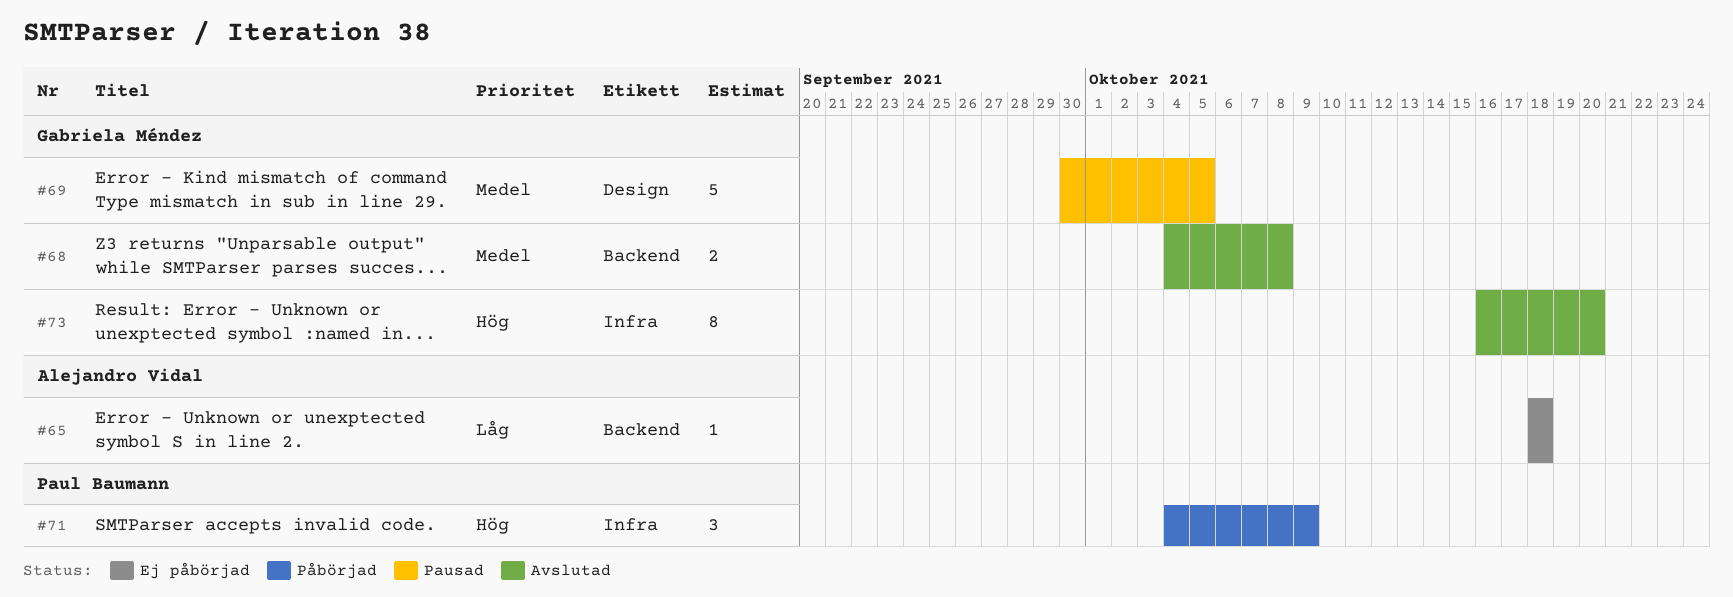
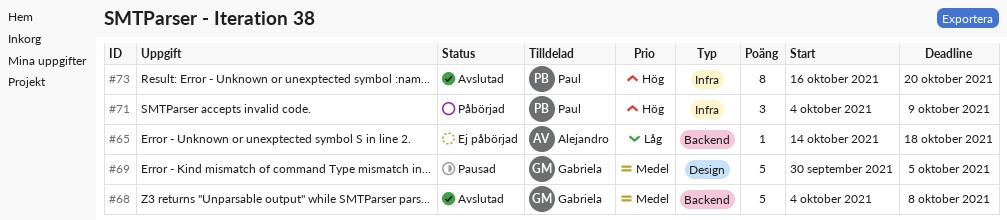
#65, start: Oct 18 -> Oct 14
#68, estimate: 2 -> 5
#73, owner: Gabriela Méndez -> Paul Baumann

